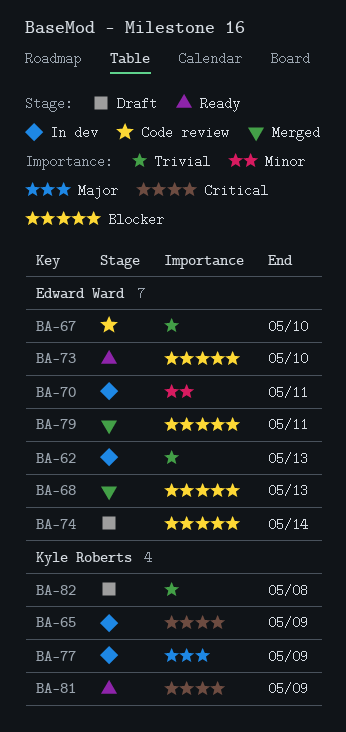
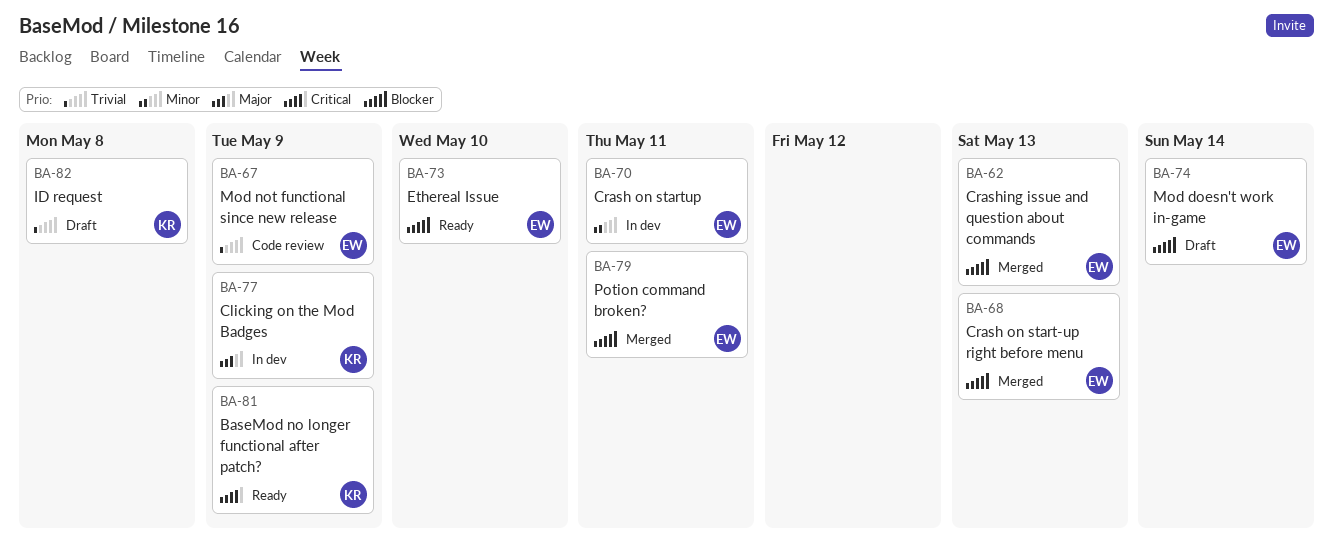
BA-62, status: In dev -> Merged
BA-62, priority: Trivial -> Blocker
BA-65: present -> none
BA-67, due: May 10 -> May 9

